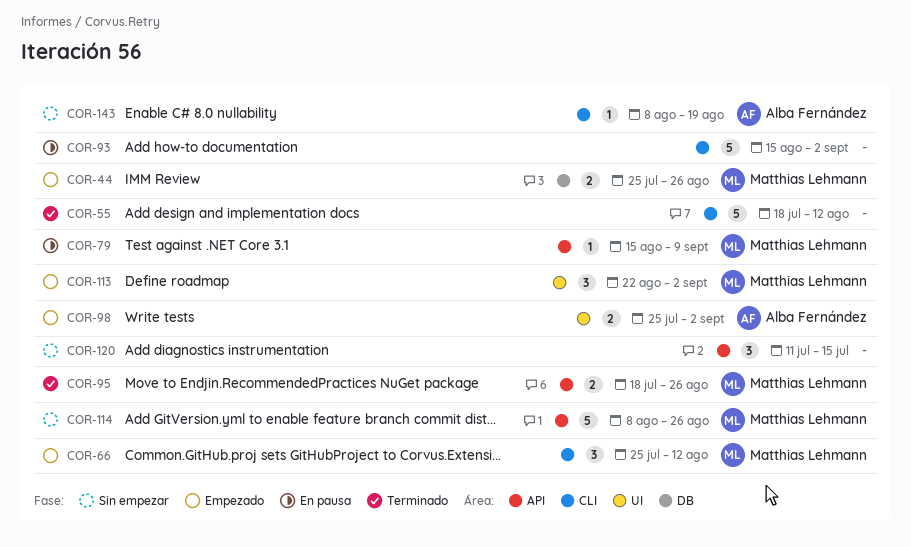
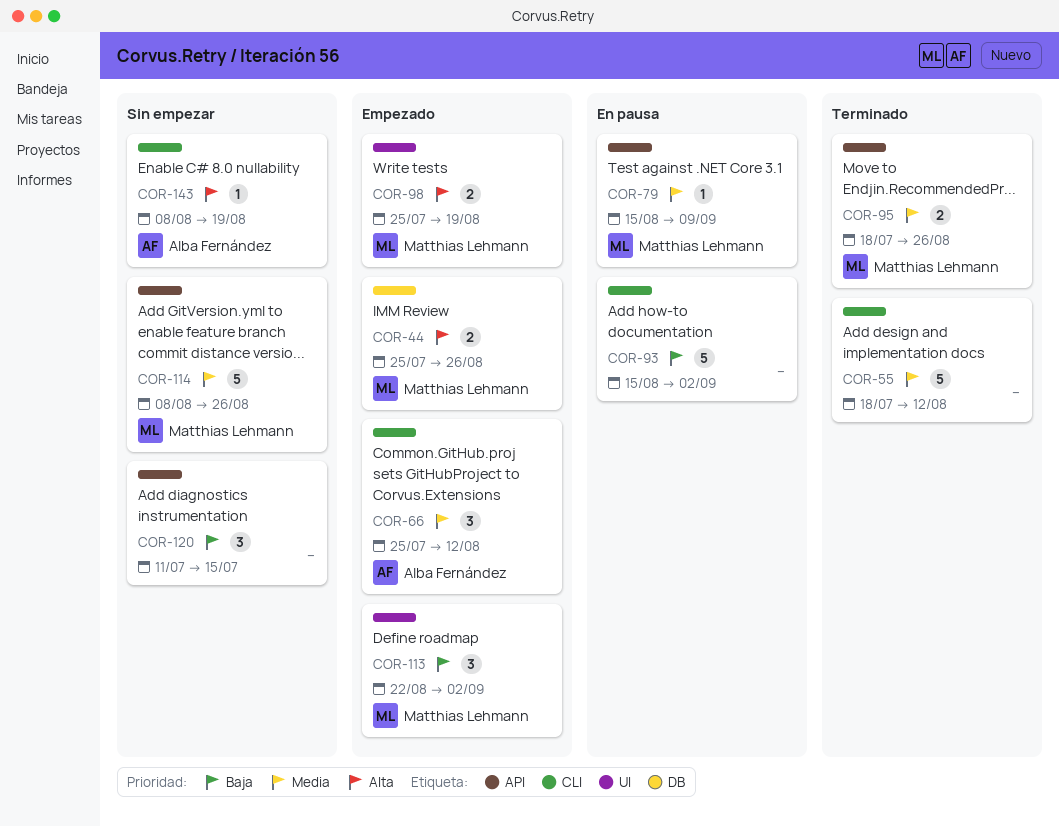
COR-66, owner: Matthias Lehmann -> Alba Fernández
COR-98, owner: Alba Fernández -> Matthias Lehmann
COR-98, due: Sep 2 -> Aug 19

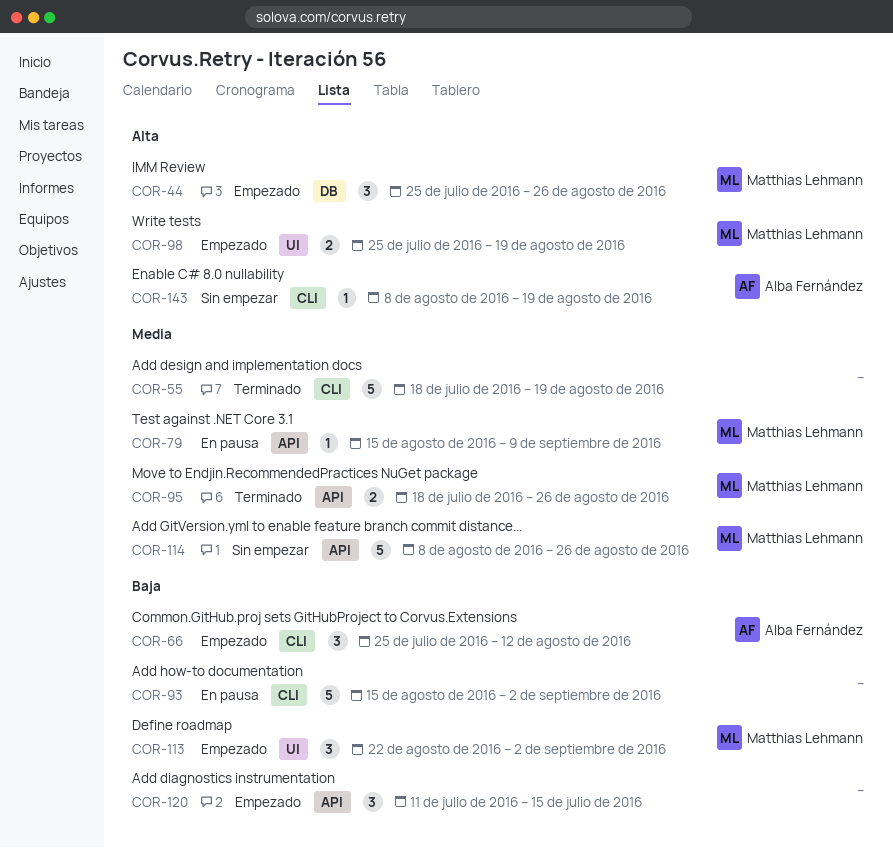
COR-44, estimate: 2 -> 3
COR-55, due: Aug 12 -> Aug 19
COR-66, priority: Media -> Baja
COR-120, status: Sin empezar -> Empezado

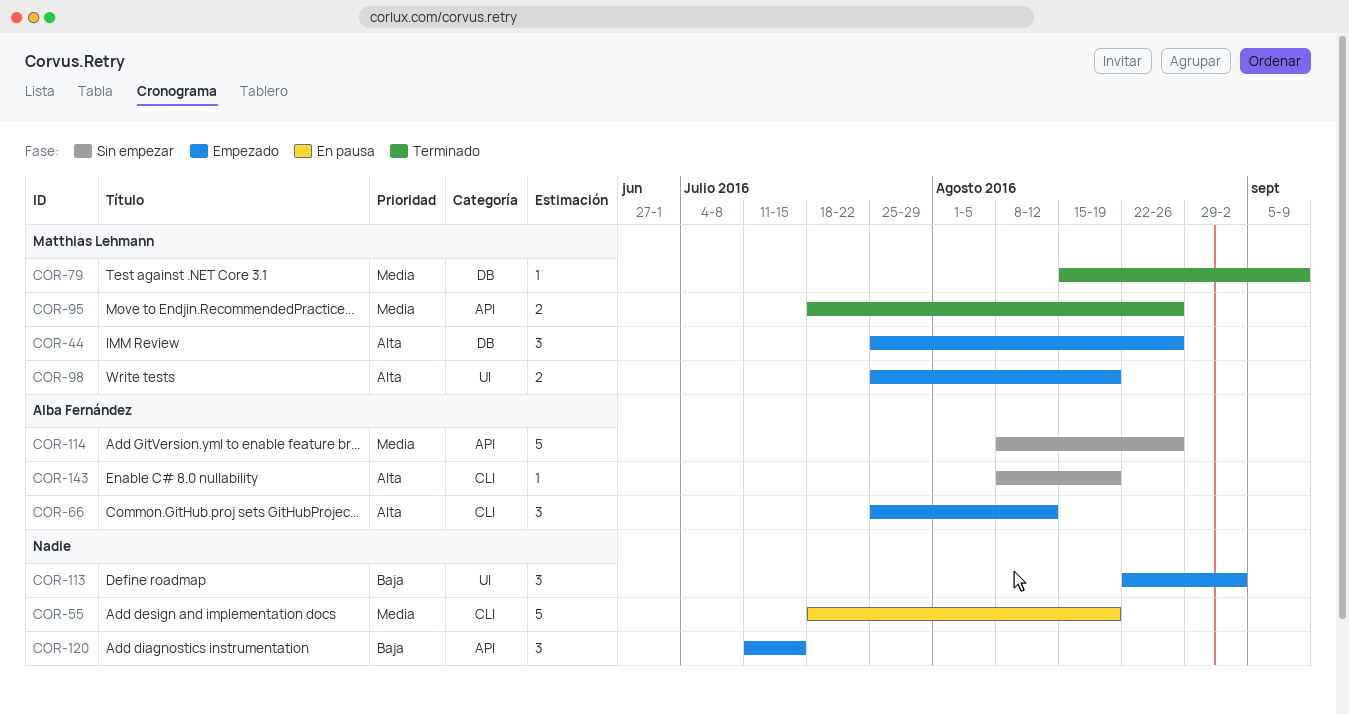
COR-55, status: Terminado -> En pausa
COR-66, priority: Baja -> Alta
COR-79, status: En pausa -> Terminado
COR-79, label: API -> DB
COR-93: present -> none
COR-113, owner: Matthias Lehmann -> none
COR-114, owner: Matthias Lehmann -> Alba Fernández

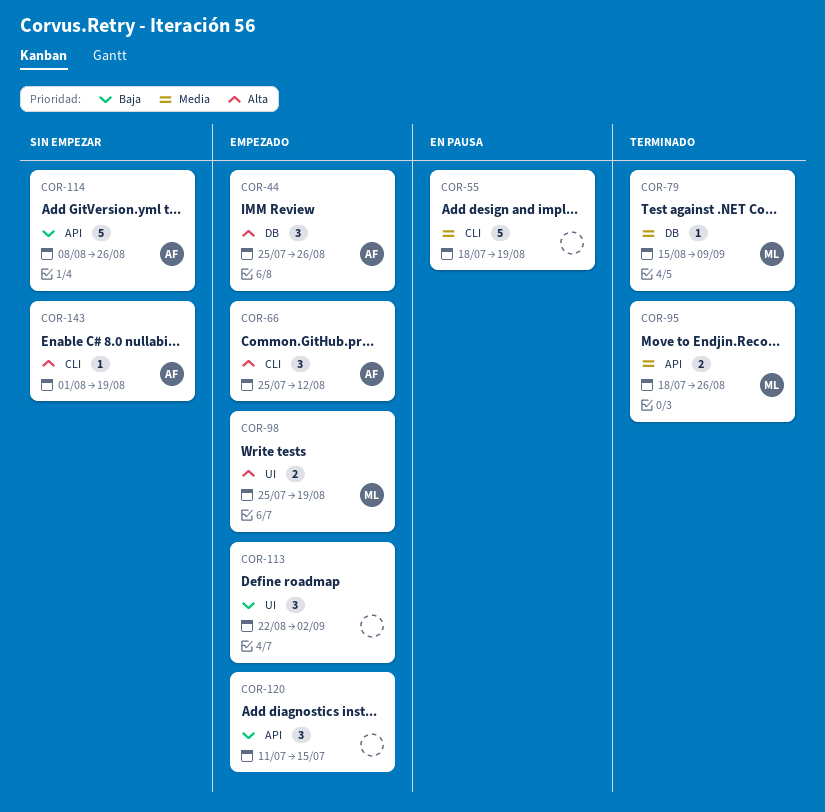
COR-44, owner: Matthias Lehmann -> Alba Fernández
COR-114, priority: Media -> Baja
COR-143, start: Aug 8 -> Aug 1

